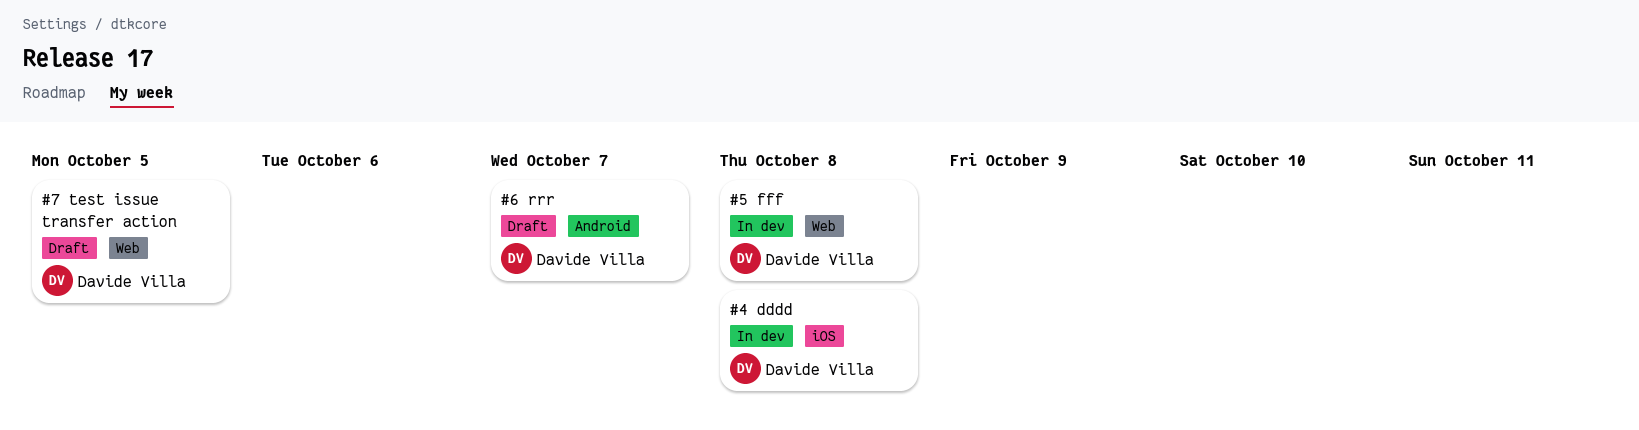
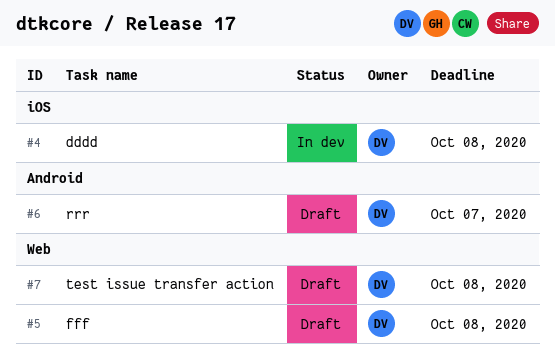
#5, status: In dev -> Draft
#7, due: Oct 5 -> Oct 8

